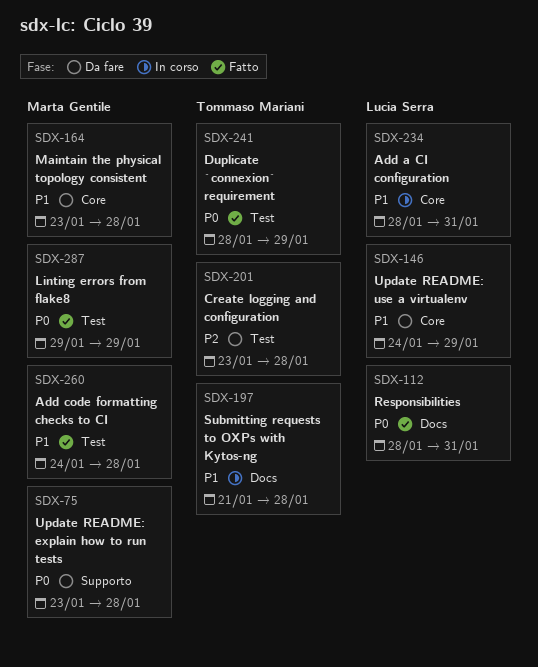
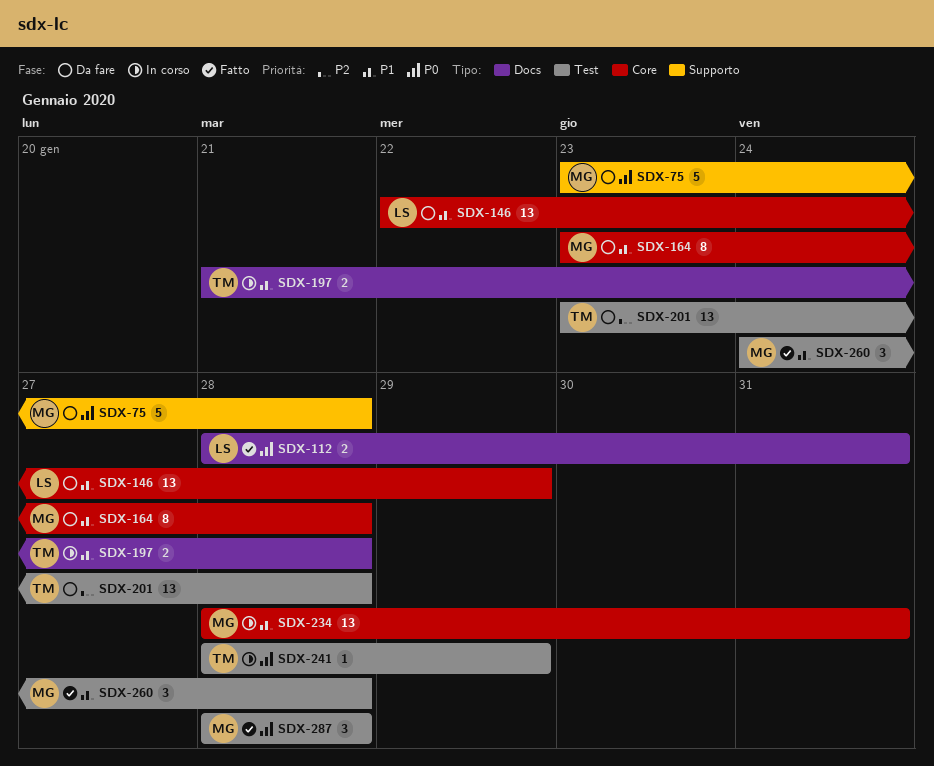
SDX-146, start: Jan 24 -> Jan 22
SDX-234, owner: Lucia Serra -> Marta Gentile
SDX-241, status: Fatto -> In corso
SDX-287, start: Jan 29 -> Jan 28
SDX-287, due: Jan 29 -> Jan 28

